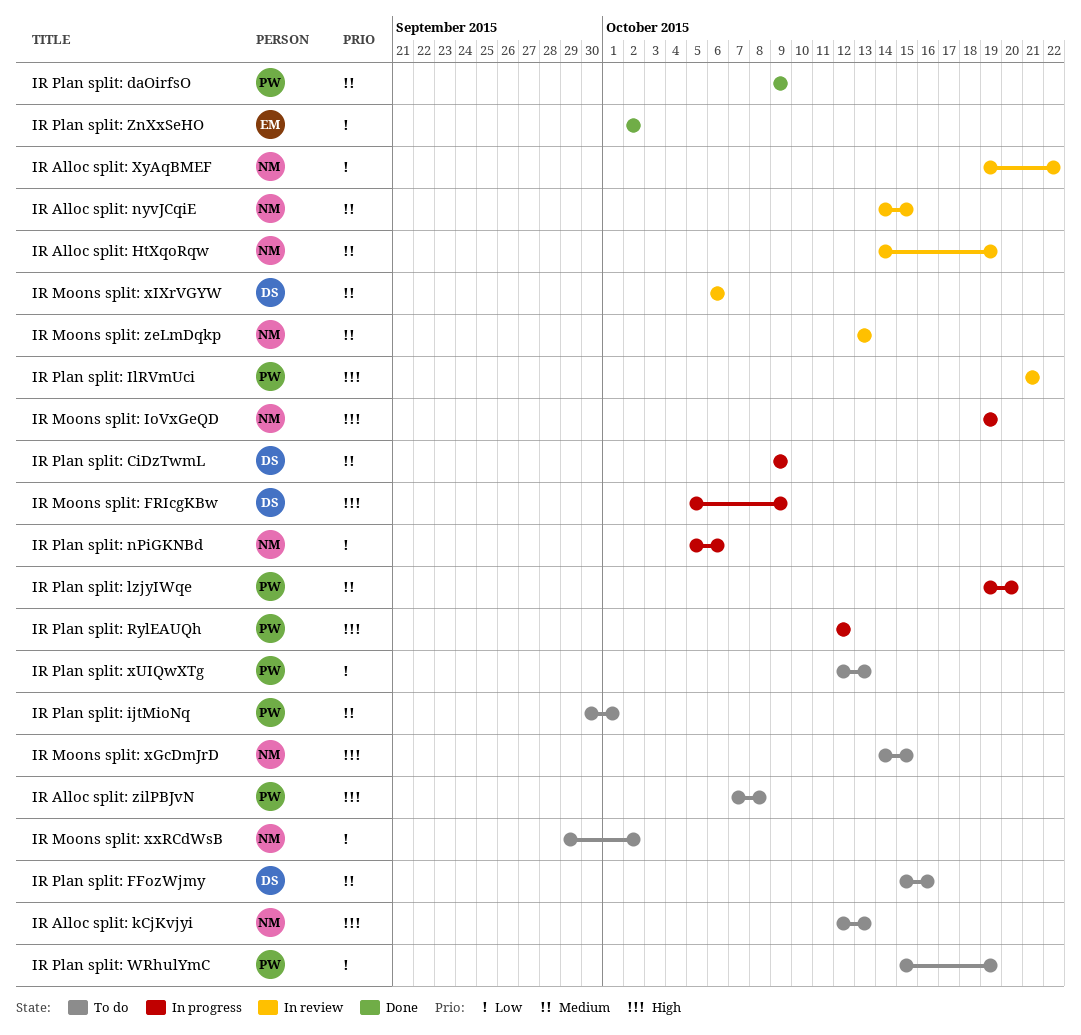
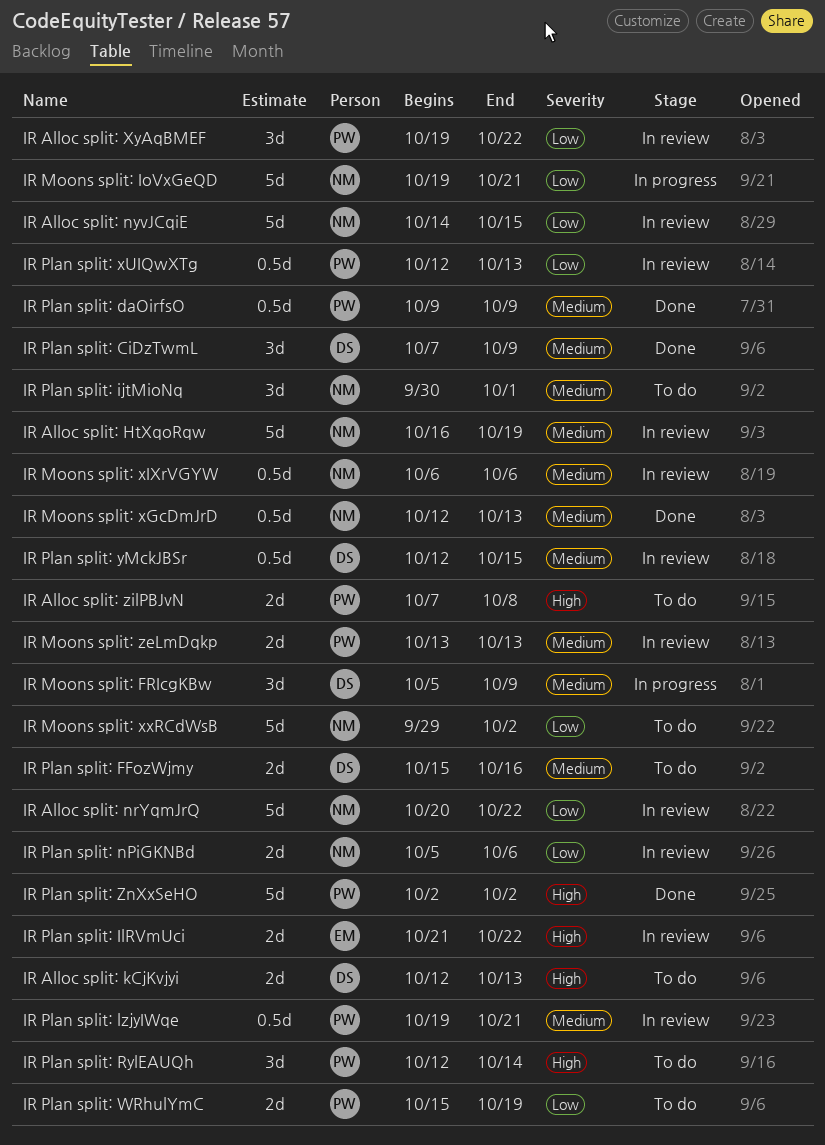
IR Alloc split: HtXqoRqw, start: Oct 14 -> Oct 16
IR Alloc split: kCjKvjyi, owner: NM -> DS
IR Alloc split: nrYqmJrQ: none -> present
IR Alloc split: nyvJCqiE, priority: Medium -> Low
IR Alloc split: XyAqBMEF, owner: NM -> PW
IR Moons split: FRIcgKBw, priority: High -> Medium
IR Moons split: IoVxGeQD, priority: High -> Low
IR Moons split: IoVxGeQD, due: Oct 19 -> Oct 21
IR Moons split: xGcDmJrD, status: To do -> Done
IR Moons split: xGcDmJrD, priority: High -> Medium
IR Moons split: xGcDmJrD, start: Oct 14 -> Oct 12
IR Moons split: xGcDmJrD, due: Oct 15 -> Oct 13
IR Moons split: xIXrVGYW, owner: DS -> NM
IR Moons split: zeLmDqkp, owner: NM -> PW
IR Plan split: CiDzTwmL, status: In progress -> Done
IR Plan split: CiDzTwmL, start: Oct 9 -> Oct 7
IR Plan split: ijtMioNq, owner: PW -> NM
IR Plan split: IlRVmUci, owner: PW -> EM
IR Plan split: IlRVmUci, due: Oct 21 -> Oct 22
IR Plan split: lzjyIWqe, status: In progress -> In review
IR Plan split: lzjyIWqe, due: Oct 20 -> Oct 21
IR Plan split: nPiGKNBd, status: In progress -> In review
IR Plan split: RylEAUQh, status: In progress -> To do
IR Plan split: RylEAUQh, due: Oct 12 -> Oct 14
IR Plan split: xUIQwXTg, status: To do -> In review
IR Plan split: yMckJBSr: none -> present
IR Plan split: ZnXxSeHO, owner: EM -> PW
IR Plan split: ZnXxSeHO, priority: Low -> High

